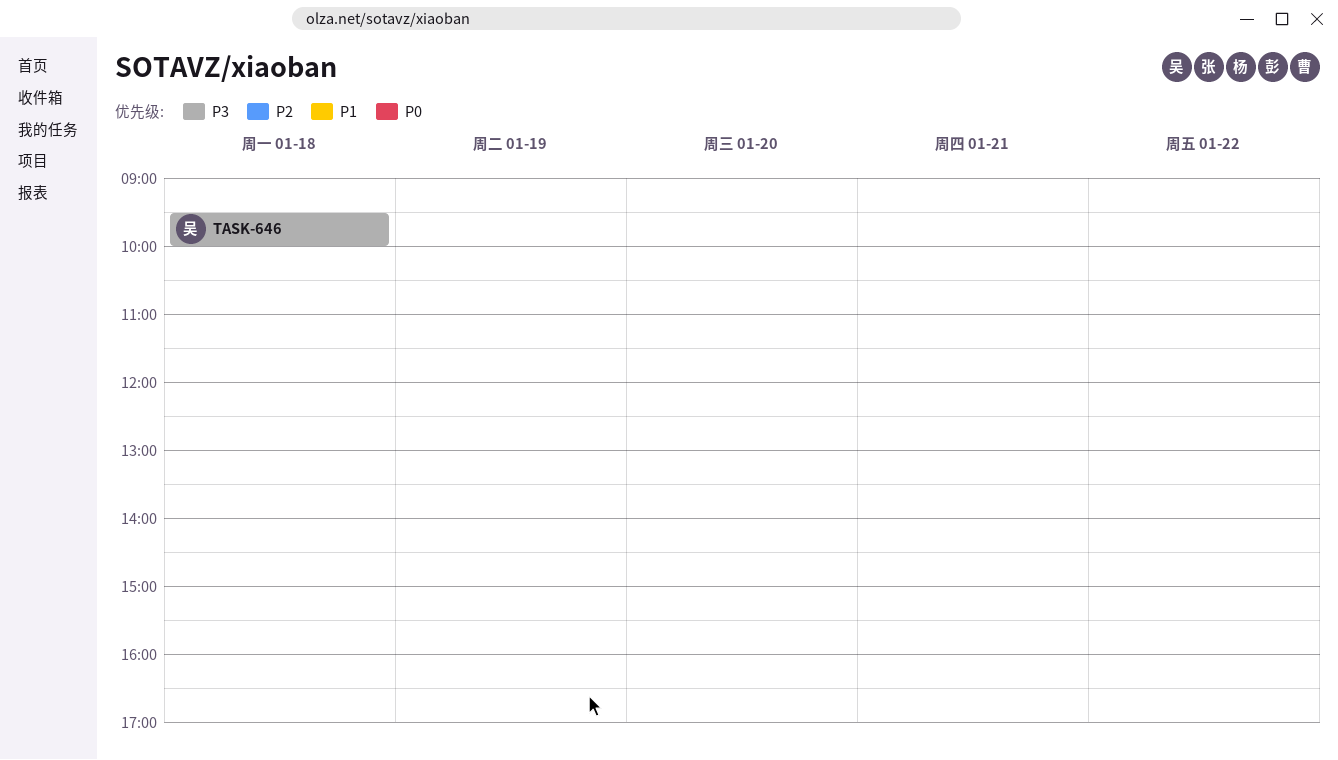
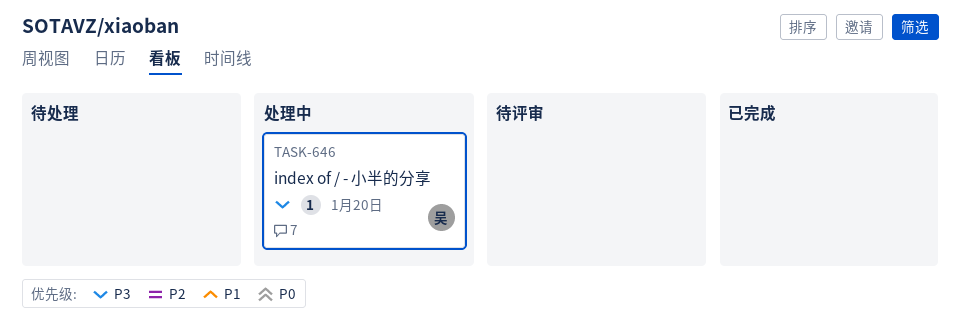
TASK-646, day: Jan 18 -> Jan 20

